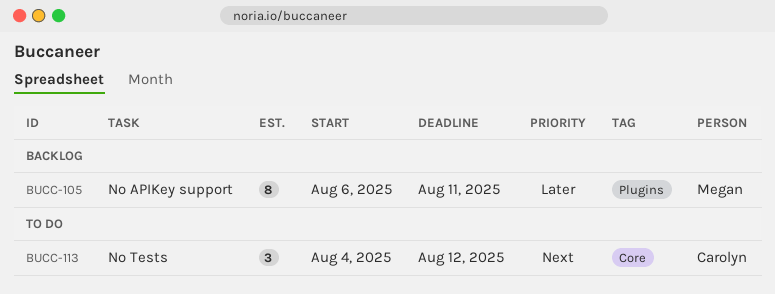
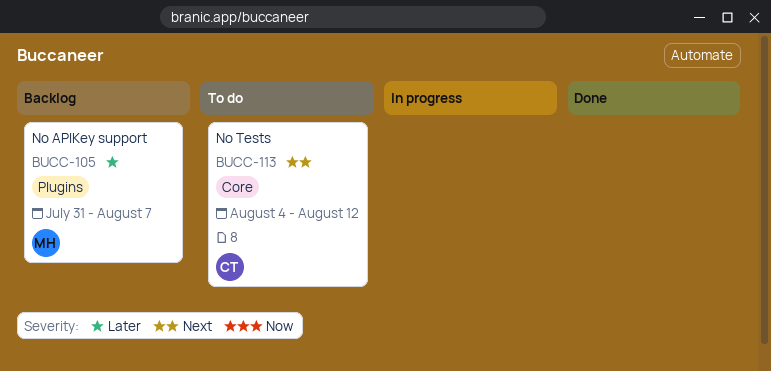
BUCC-105, start: Aug 6 -> Jul 31
BUCC-105, due: Aug 11 -> Aug 7

